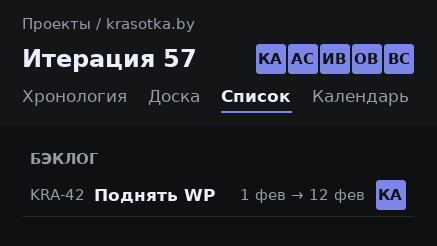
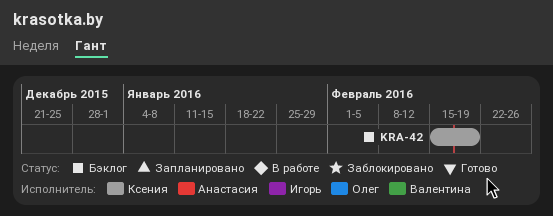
KRA-42, start: Feb 1 -> Feb 15
KRA-42, due: Feb 12 -> Feb 19

